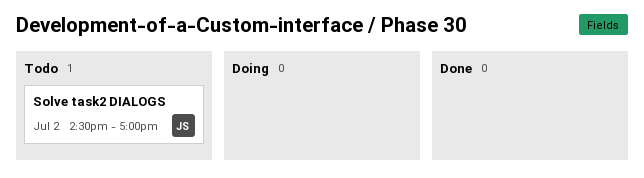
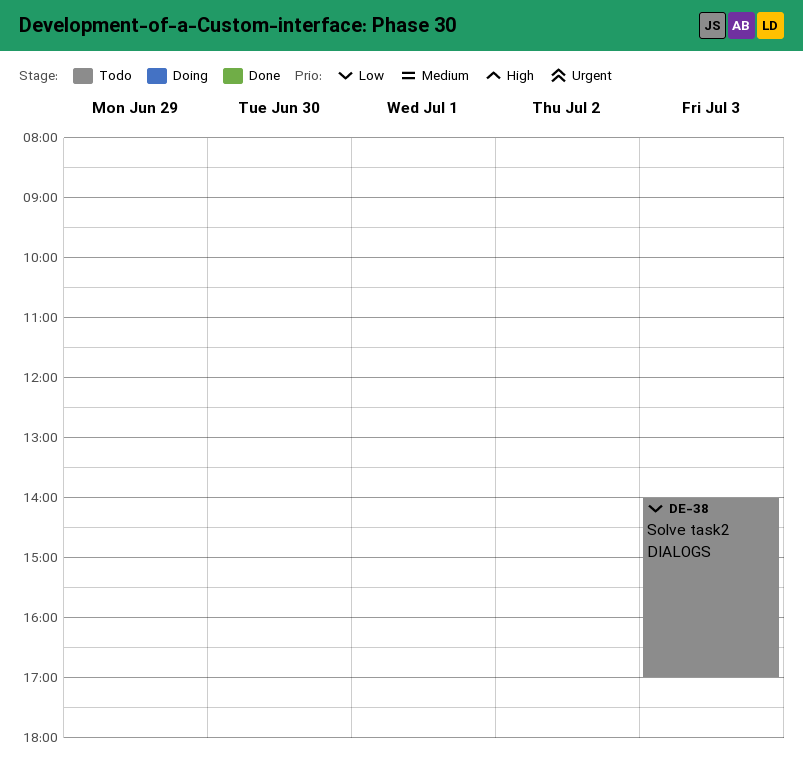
Solve task2 DIALOGS, day: Jul 2 -> Jul 3
Solve task2 DIALOGS, begins: 14:30 -> 14:00

